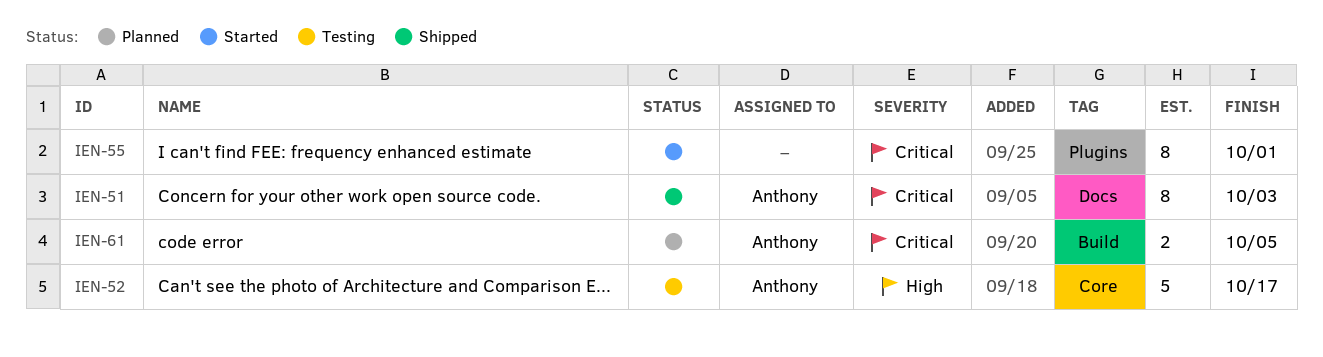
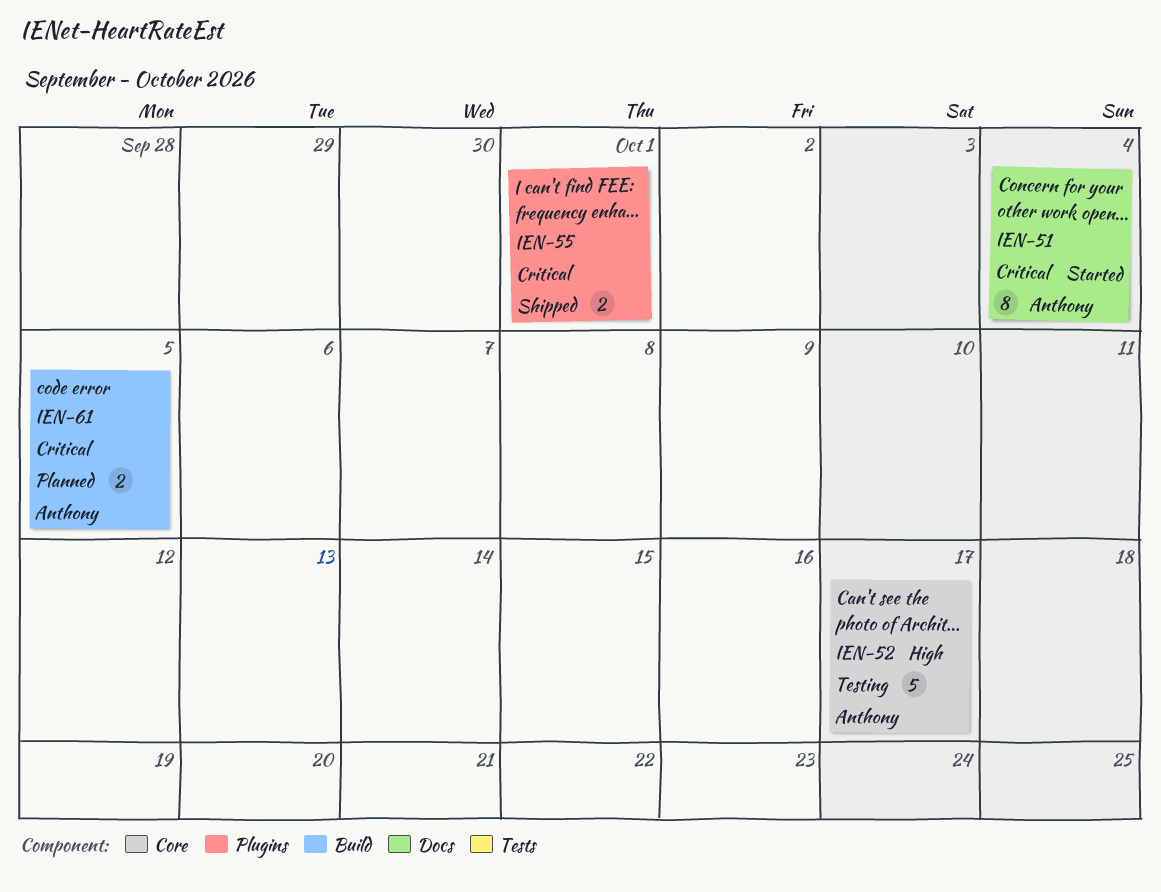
IEN-51, status: Shipped -> Started
IEN-51, due: Oct 3 -> Oct 4
IEN-55, status: Started -> Shipped
IEN-55, estimate: 8 -> 2

